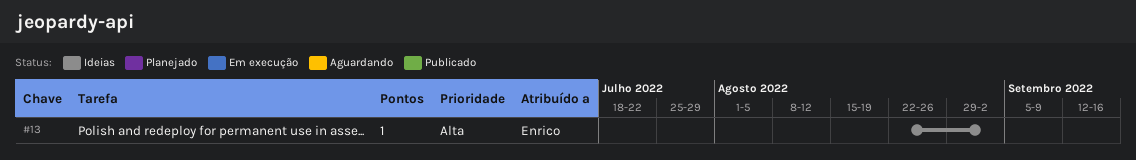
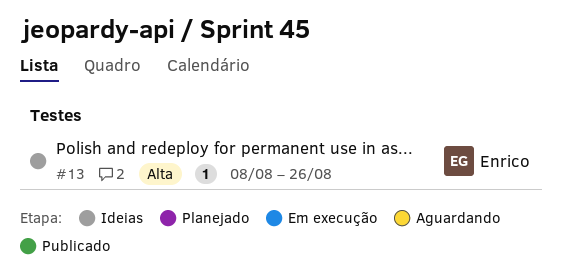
#13, start: Aug 22 -> Aug 8
#13, due: Sep 2 -> Aug 26

